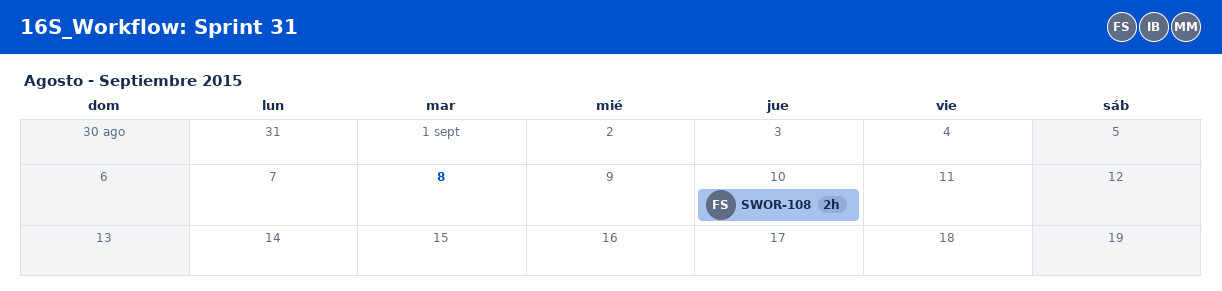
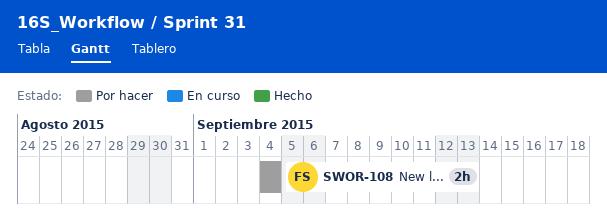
SWOR-108, start: Sep 10 -> Sep 4
SWOR-108, due: Sep 10 -> Sep 4

